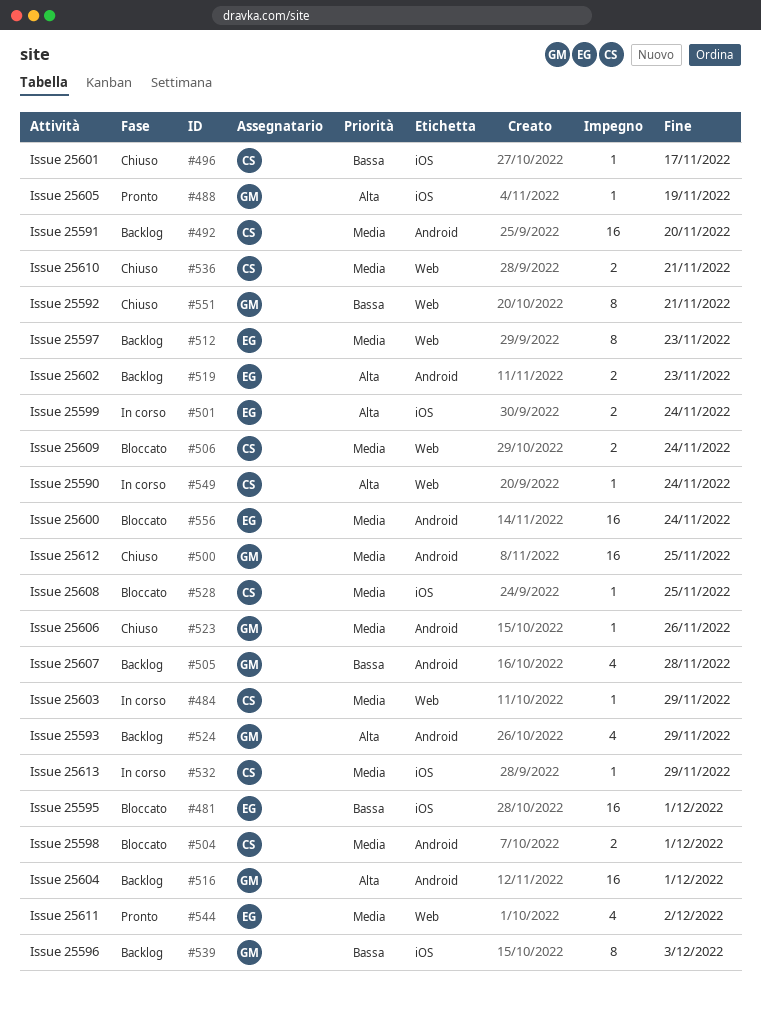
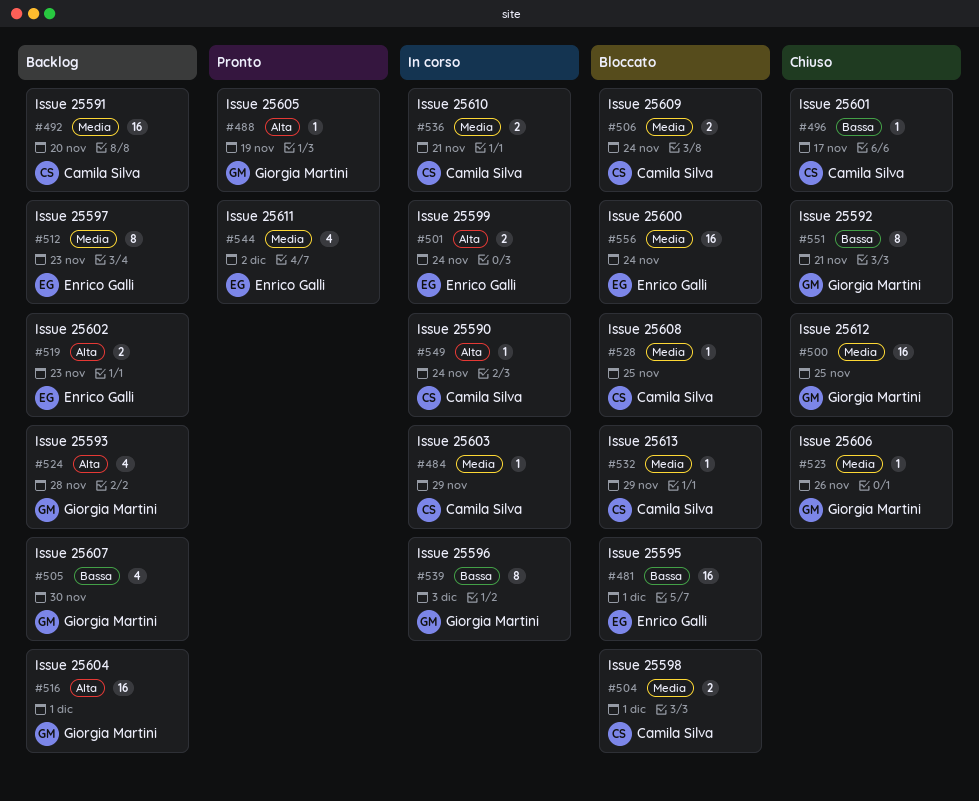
#505, due: Nov 28 -> Nov 30
#524, due: Nov 29 -> Nov 28
#532, status: In corso -> Bloccato
#536, status: Chiuso -> In corso
#539, status: Backlog -> In corso

